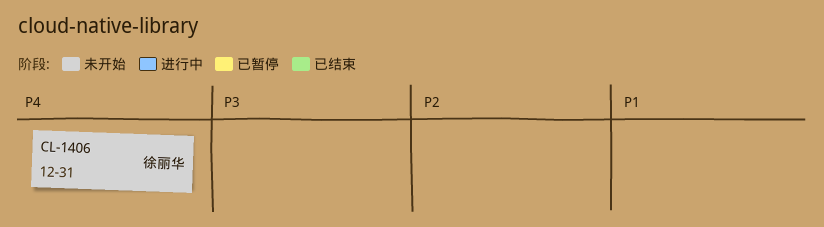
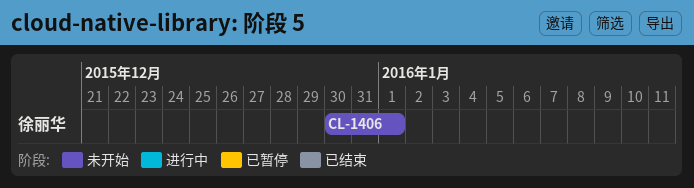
CL-1406, due: Dec 31 -> Jan 1

